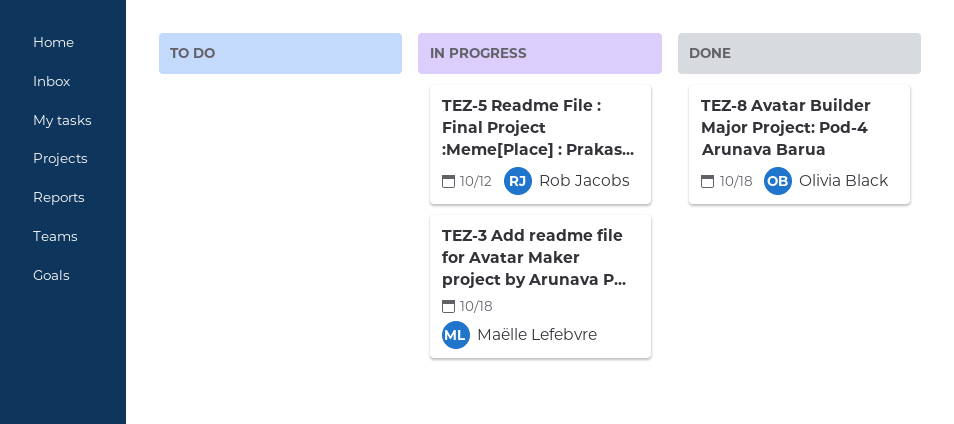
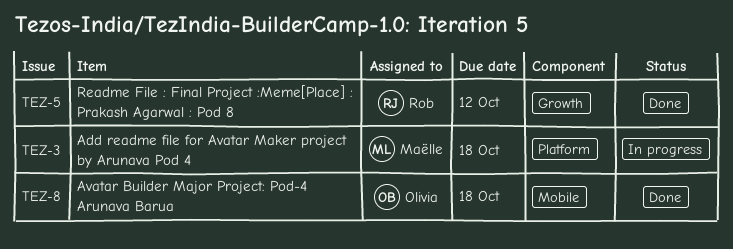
TEZ-5, status: In progress -> Done

